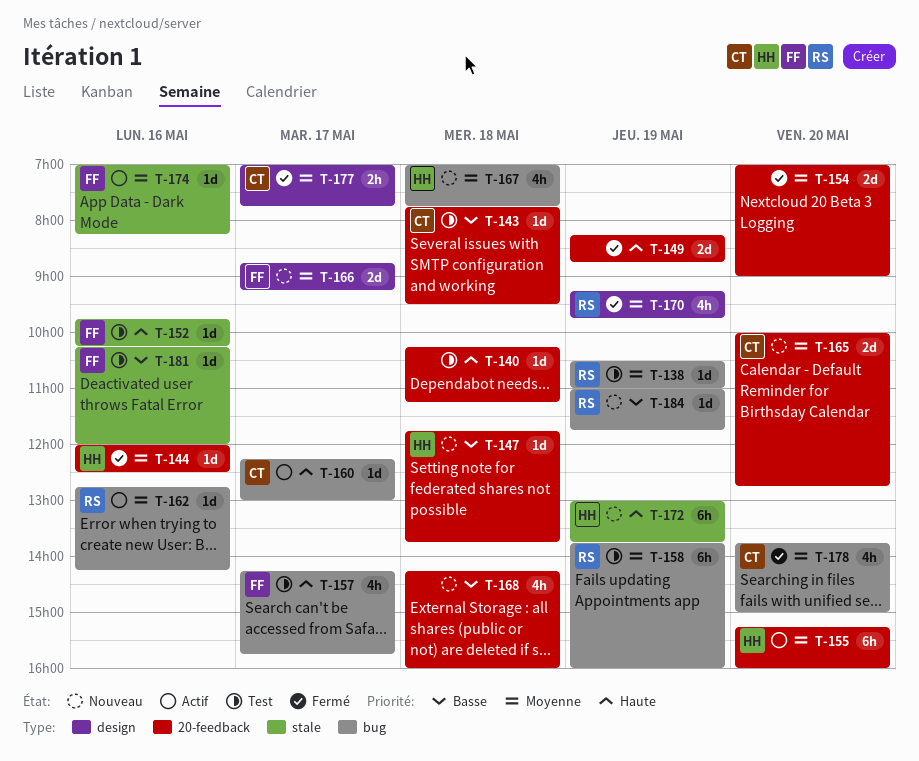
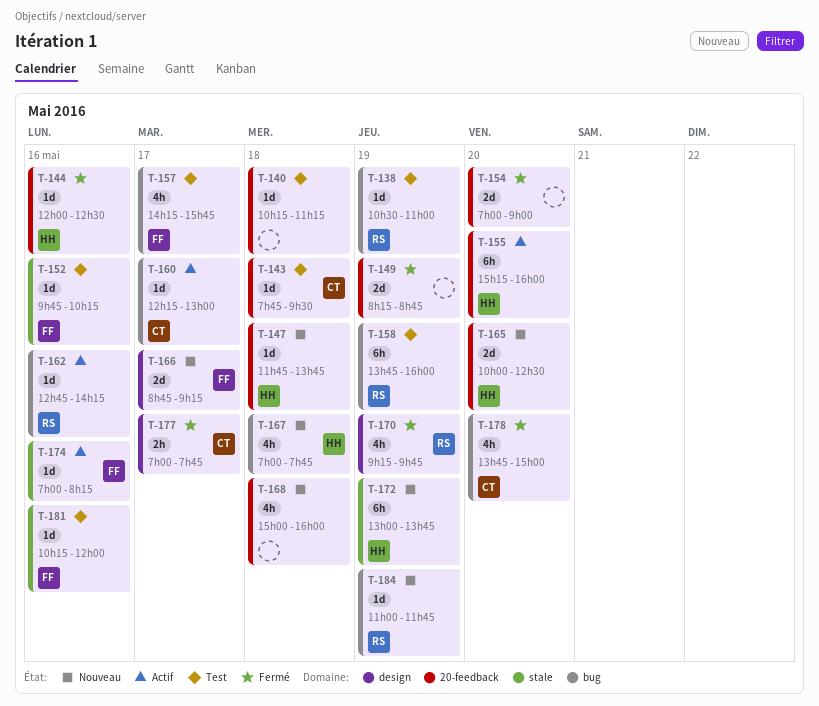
T-165, owner: CT -> HH
T-165, ends: 12:45 -> 12:30
T-168, begins: 14:15 -> 15:00

